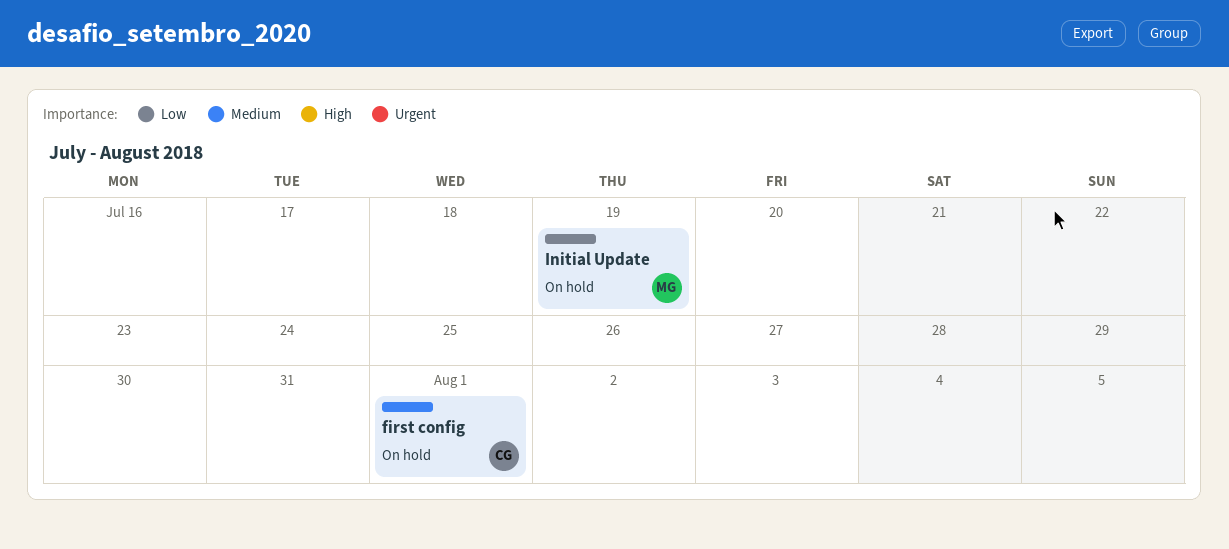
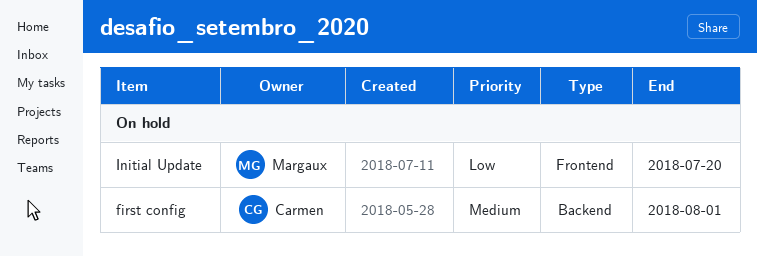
Initial Update, due: Jul 19 -> Jul 20

